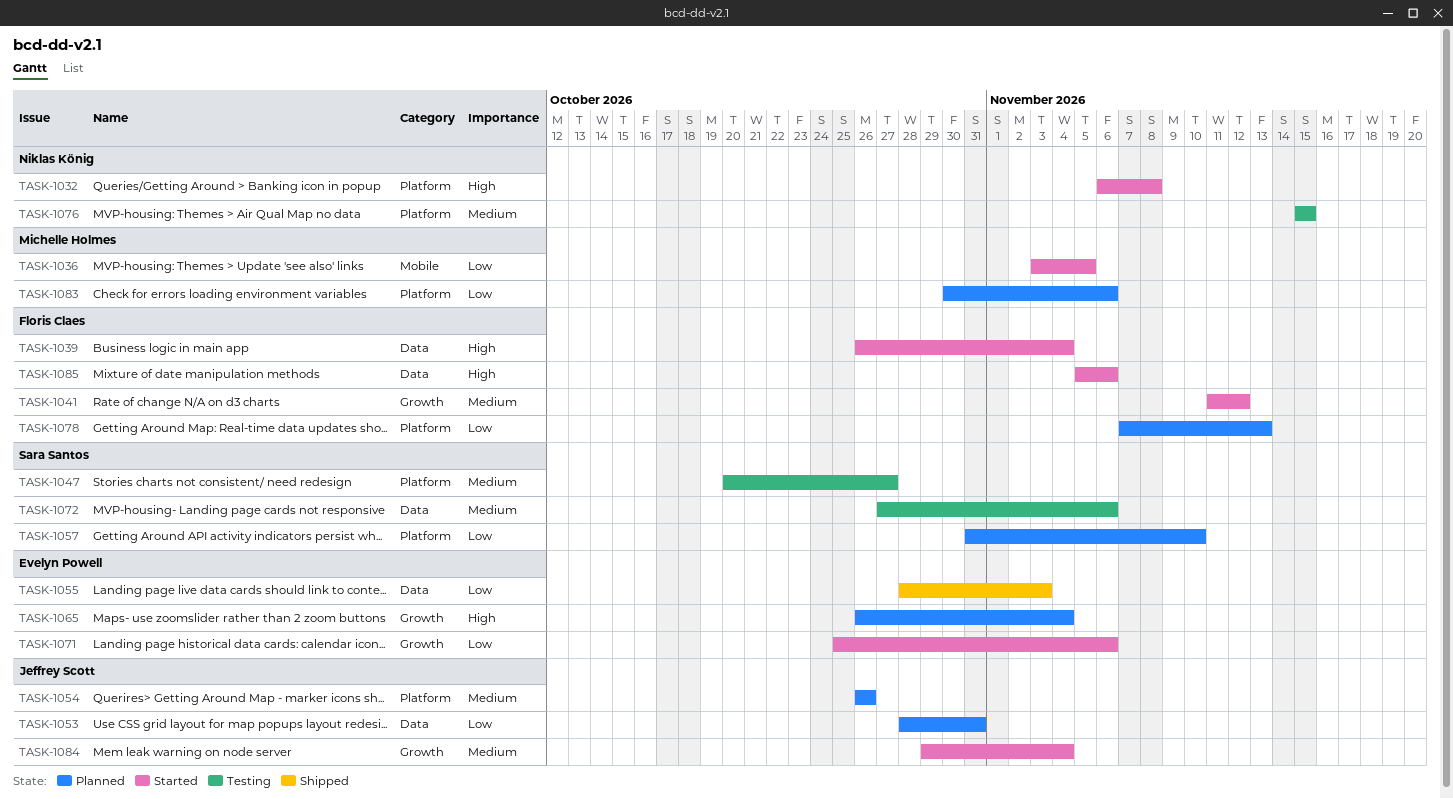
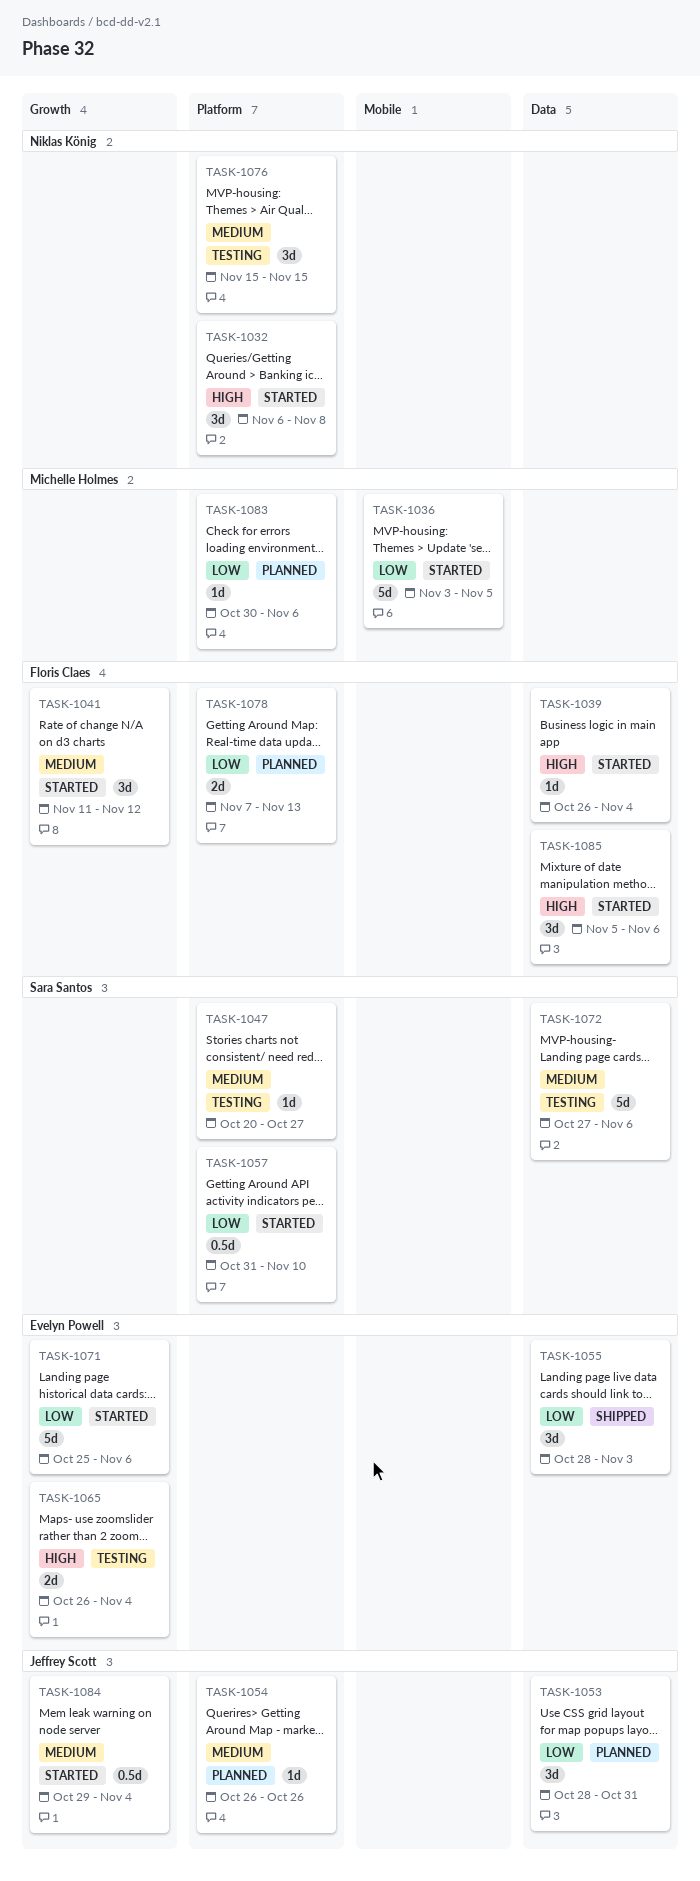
TASK-1057, status: Planned -> Started
TASK-1065, status: Planned -> Testing

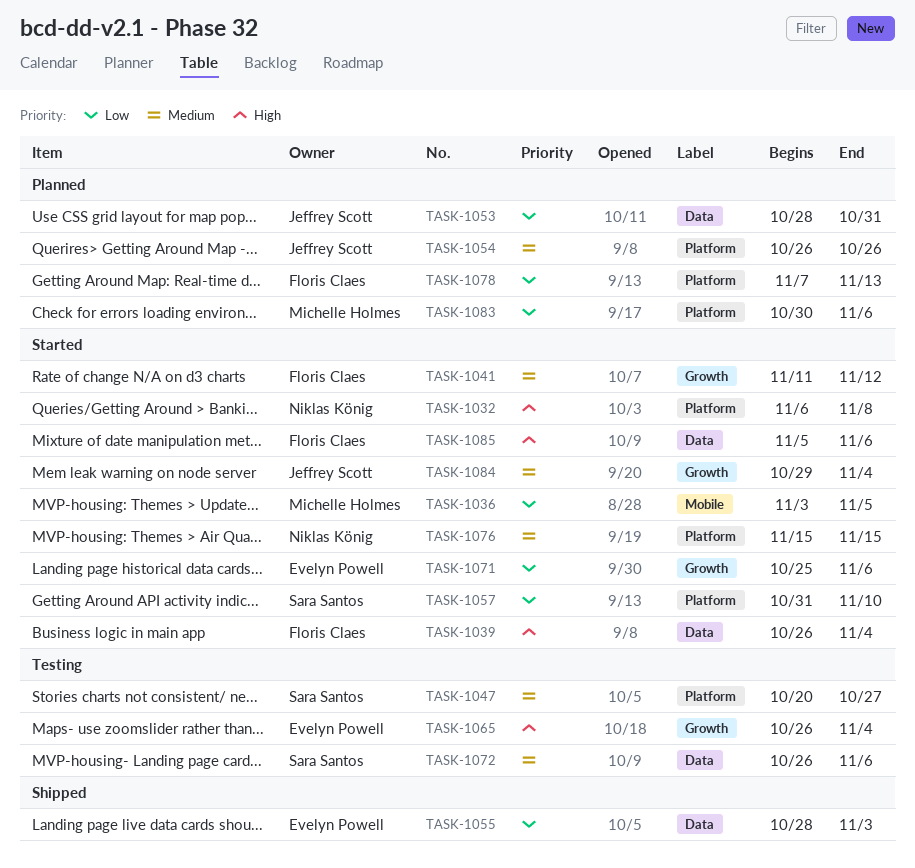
TASK-1072, start: Oct 27 -> Oct 26
TASK-1076, status: Testing -> Started

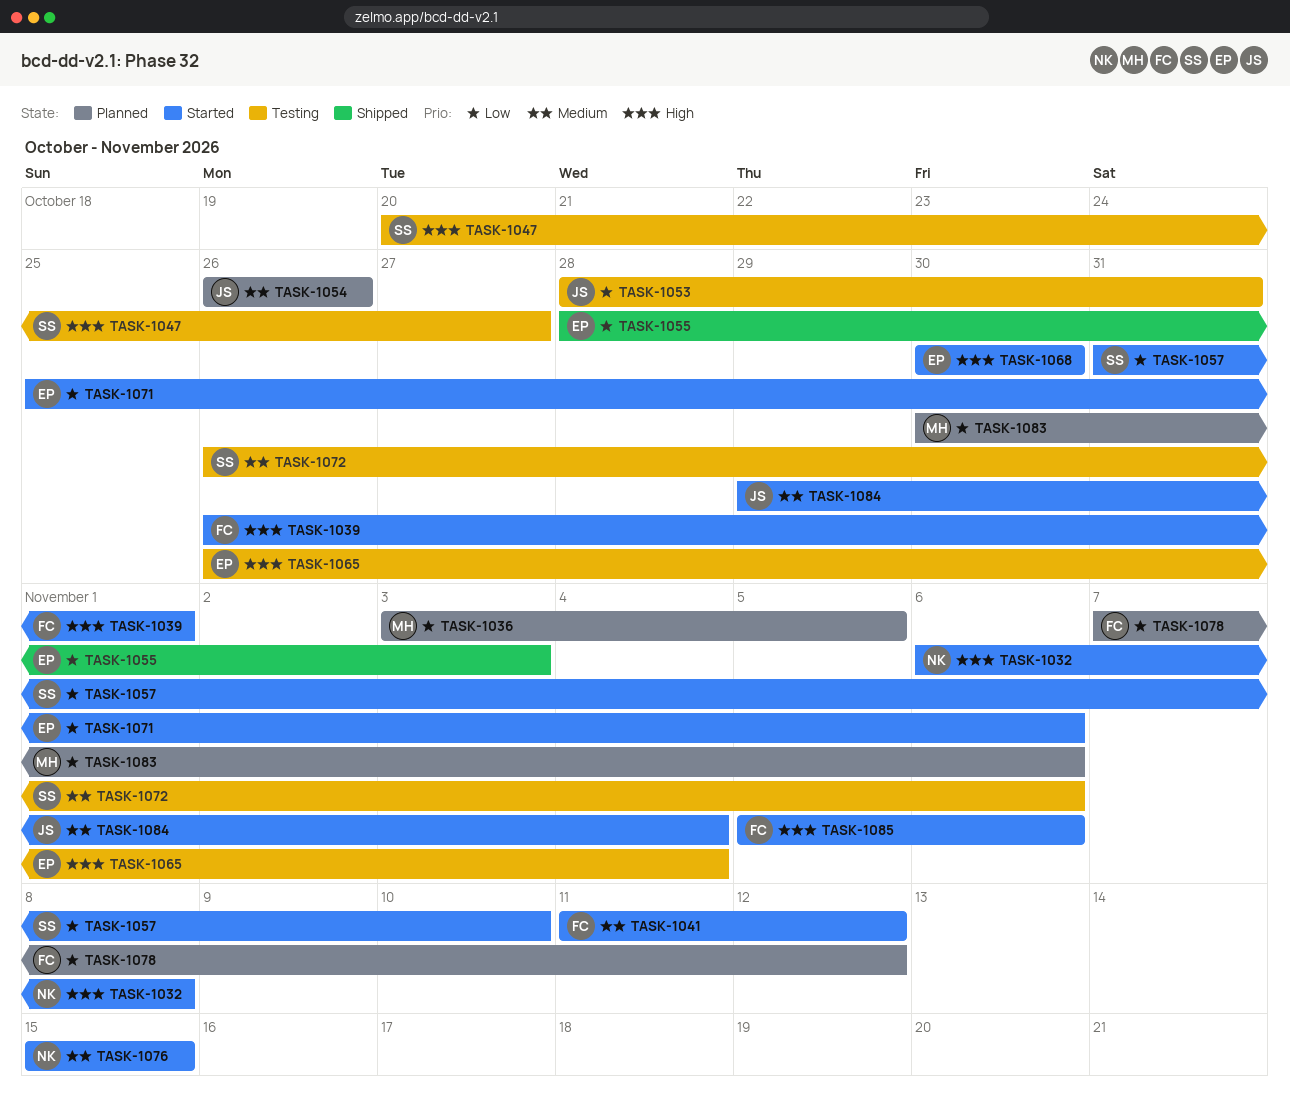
TASK-1036, status: Started -> Planned
TASK-1039, due: Nov 4 -> Nov 1
TASK-1047, priority: Medium -> High
TASK-1053, status: Planned -> Testing
TASK-1068: none -> present
TASK-1078, due: Nov 13 -> Nov 12

